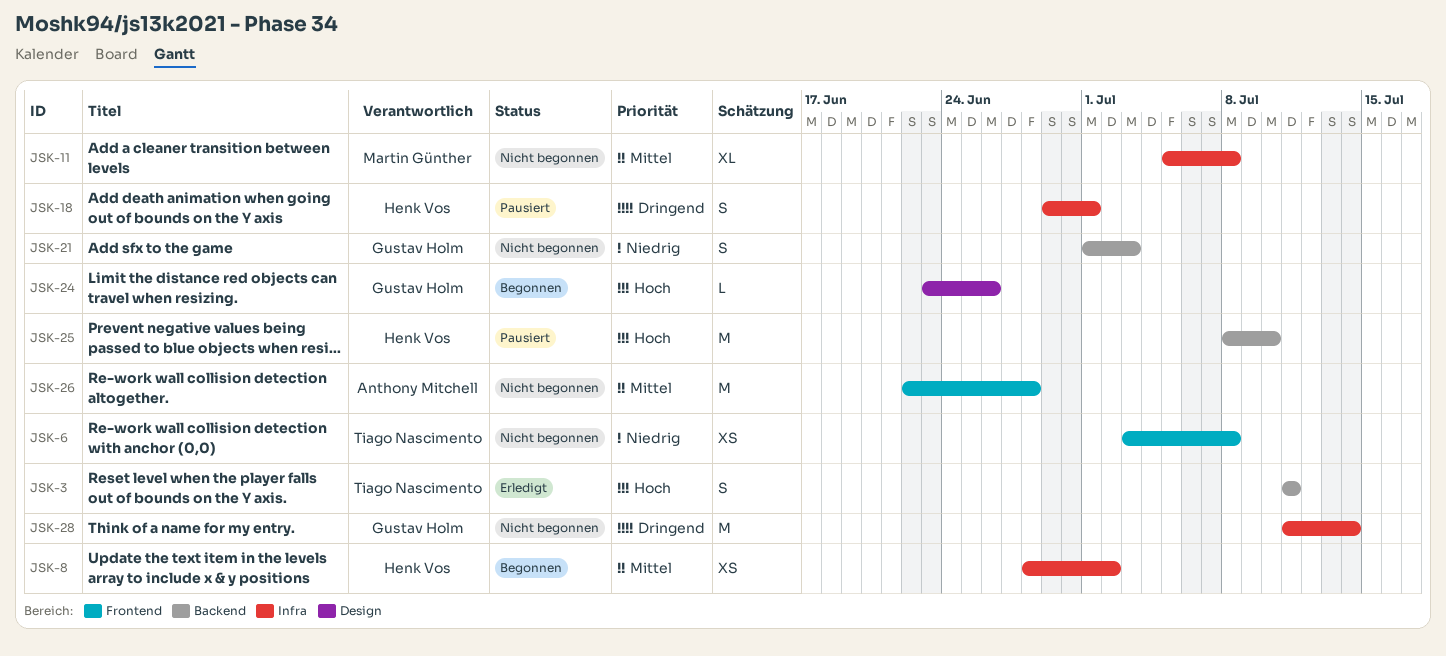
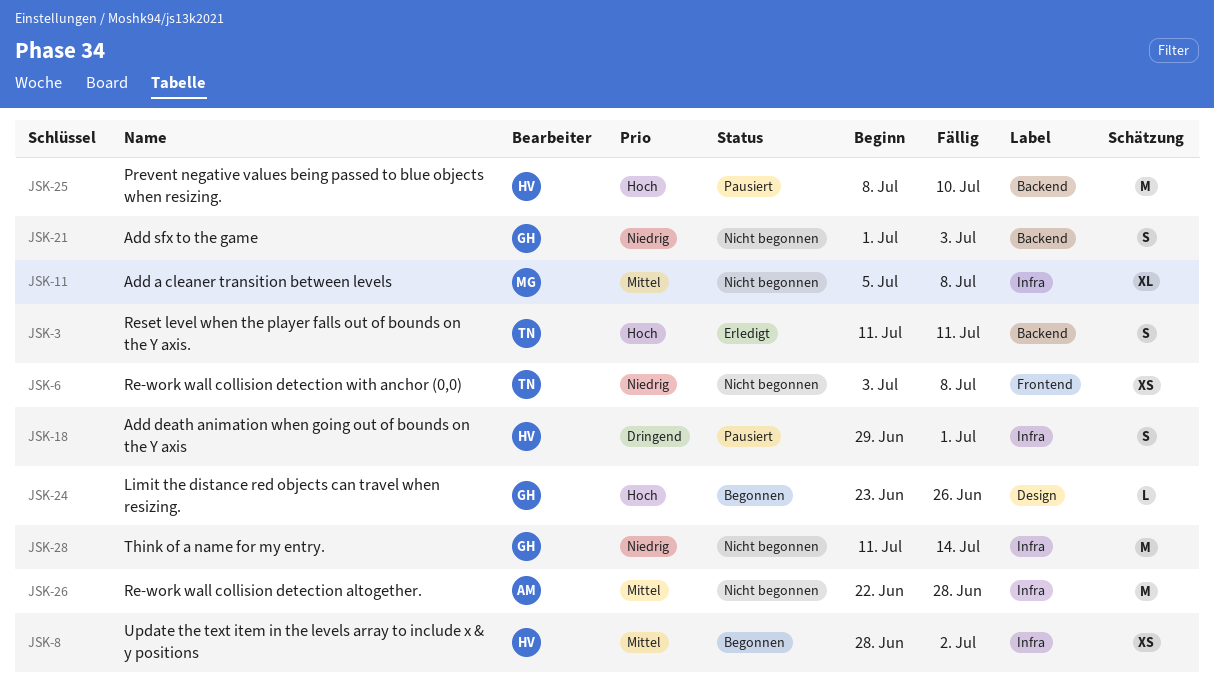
JSK-26, label: Frontend -> Infra
JSK-28, priority: Dringend -> Niedrig

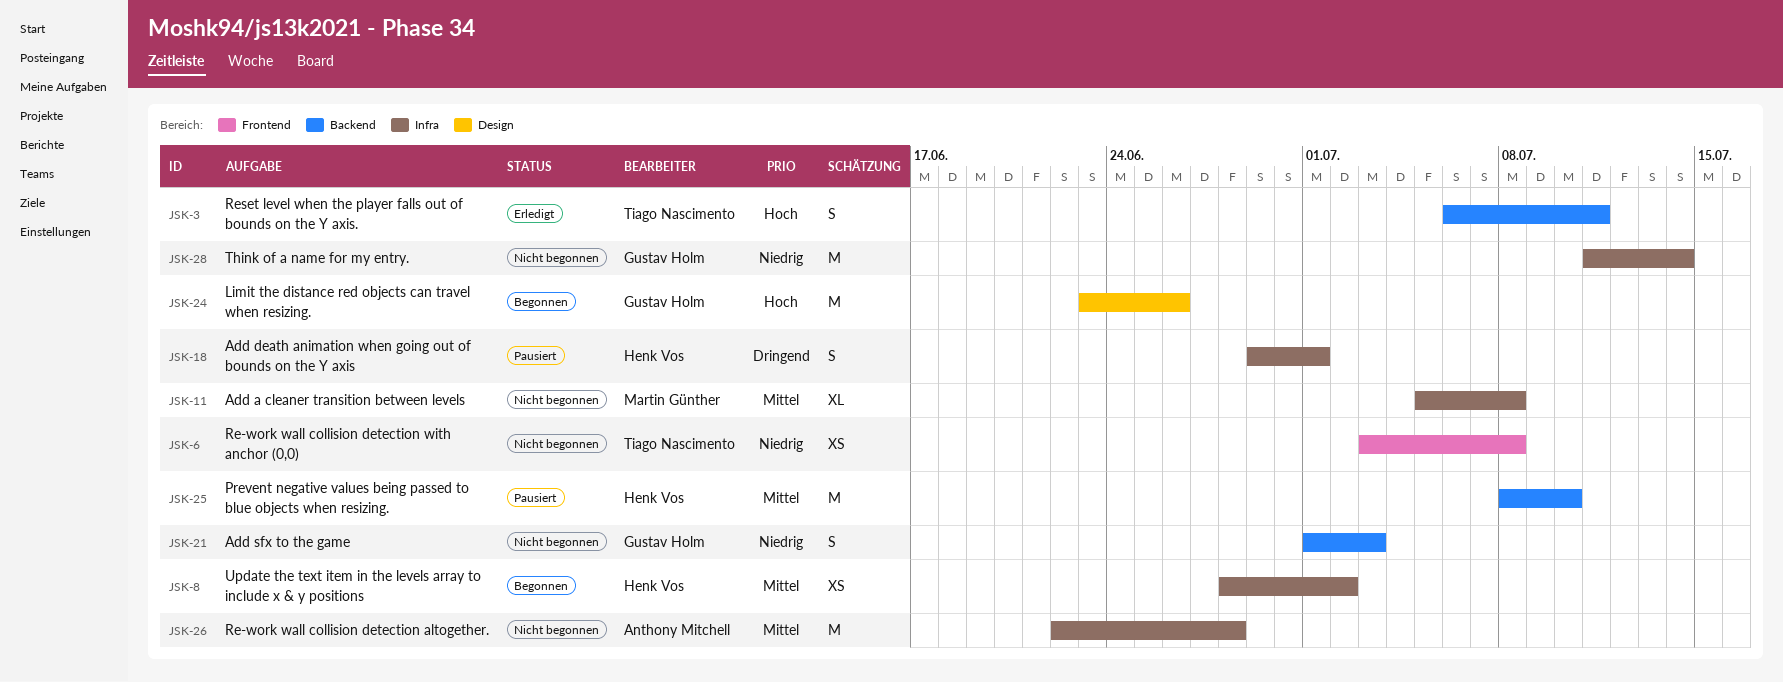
JSK-3, start: Jul 11 -> Jul 6
JSK-24, estimate: L -> M
JSK-25, priority: Hoch -> Mittel

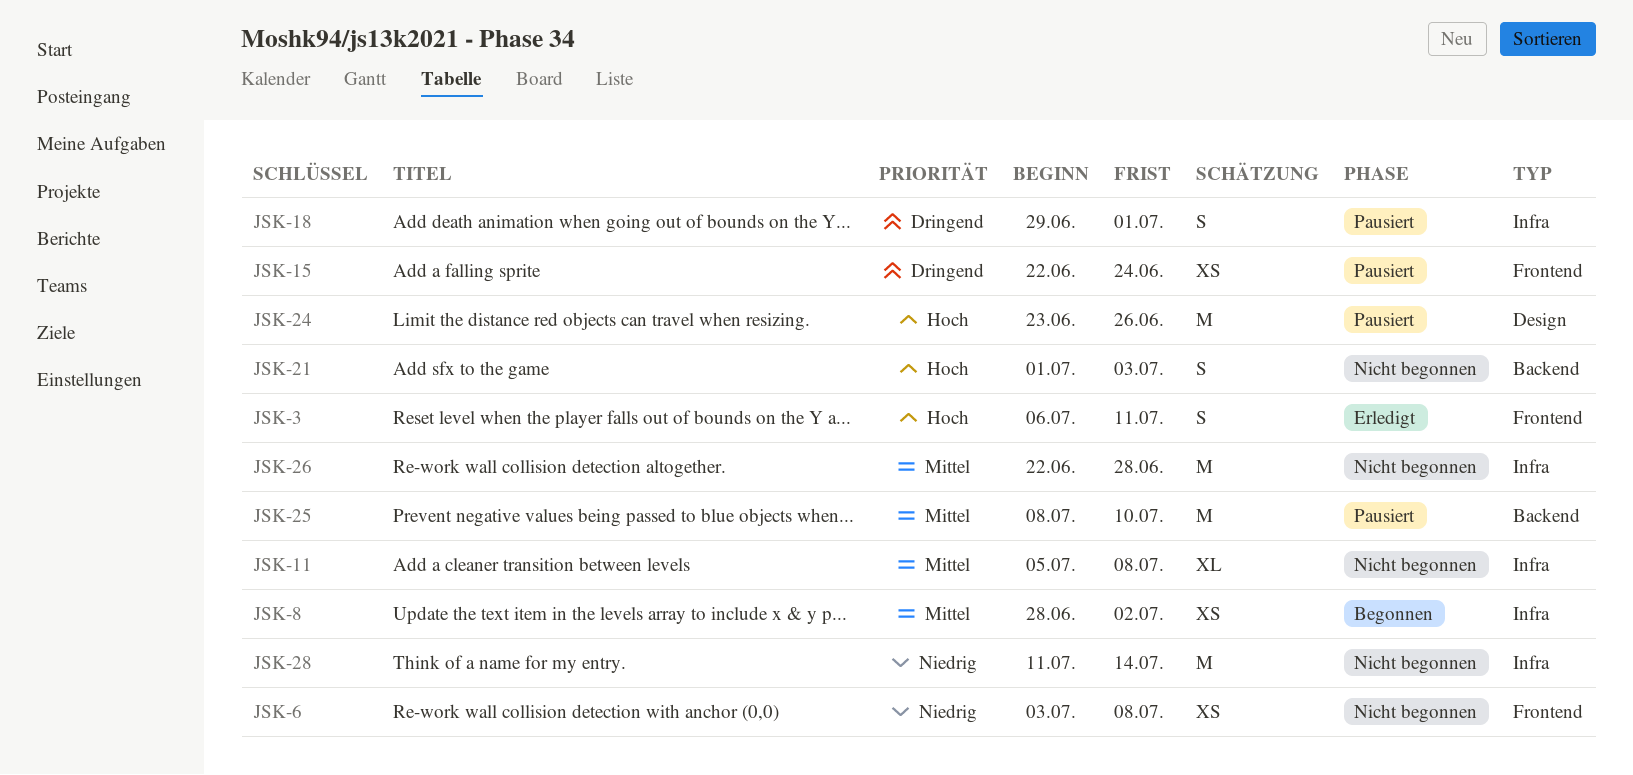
JSK-3, label: Backend -> Frontend
JSK-15: none -> present
JSK-21, priority: Niedrig -> Hoch
JSK-24, status: Begonnen -> Pausiert

